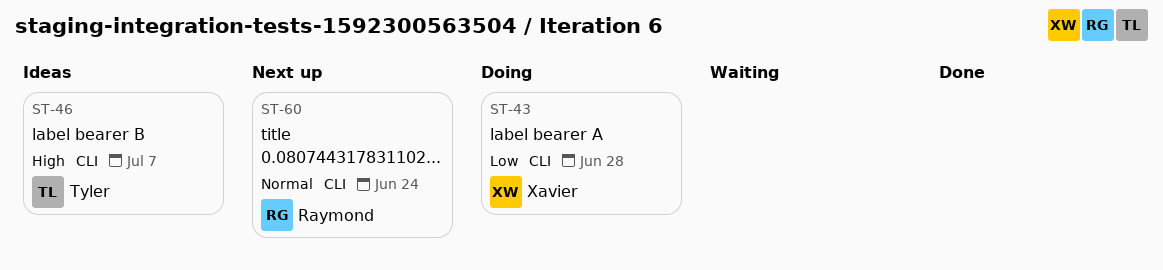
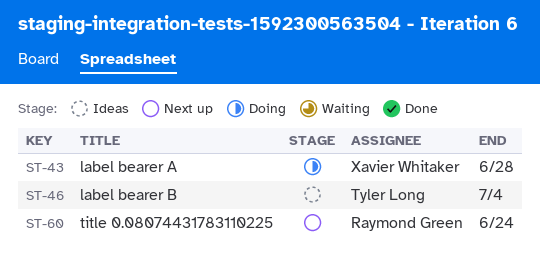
ST-46, due: Jul 7 -> Jul 4

